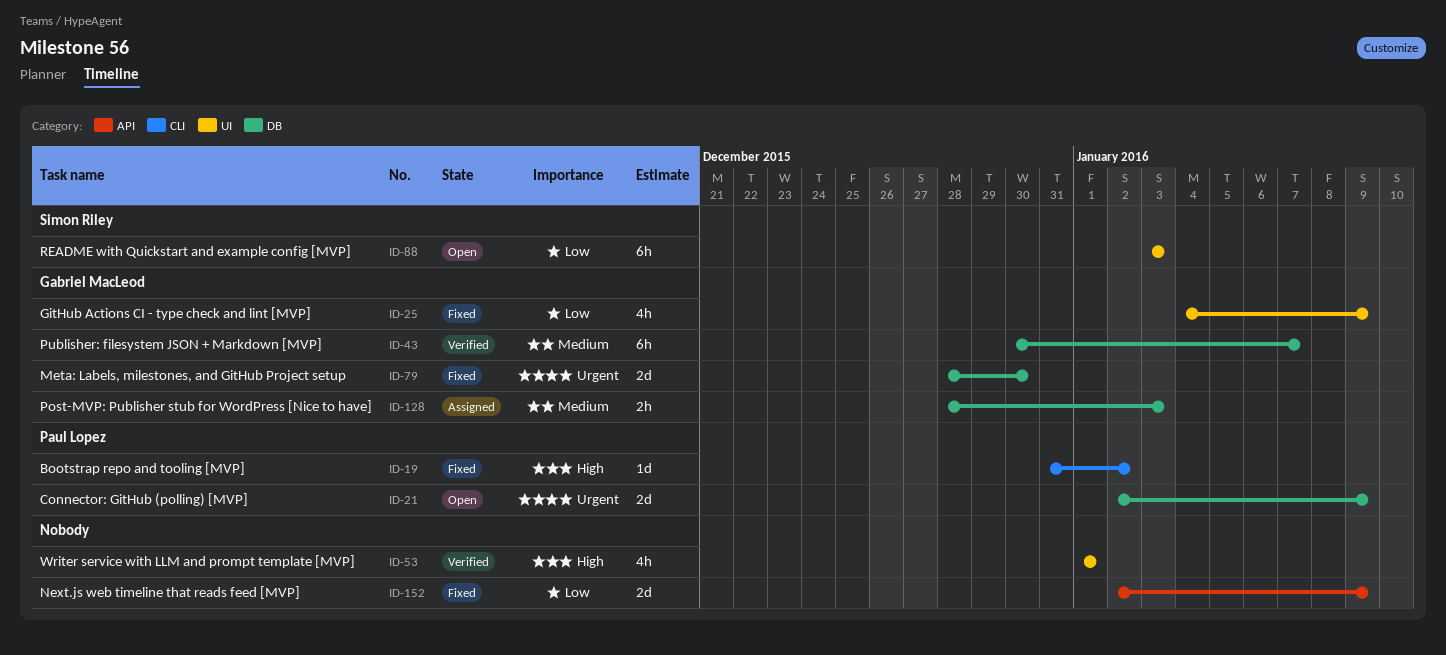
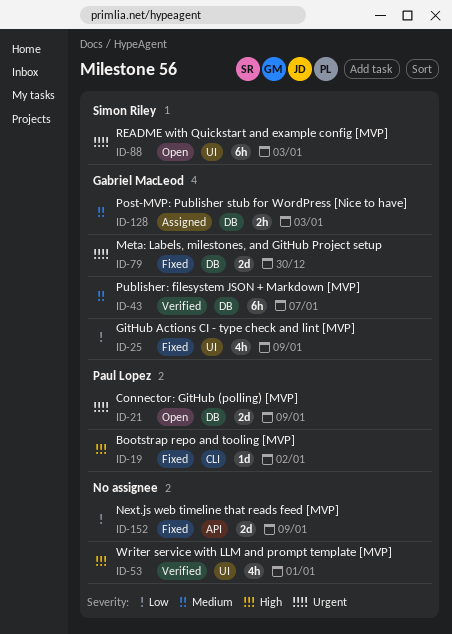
ID-88, priority: Low -> Urgent

